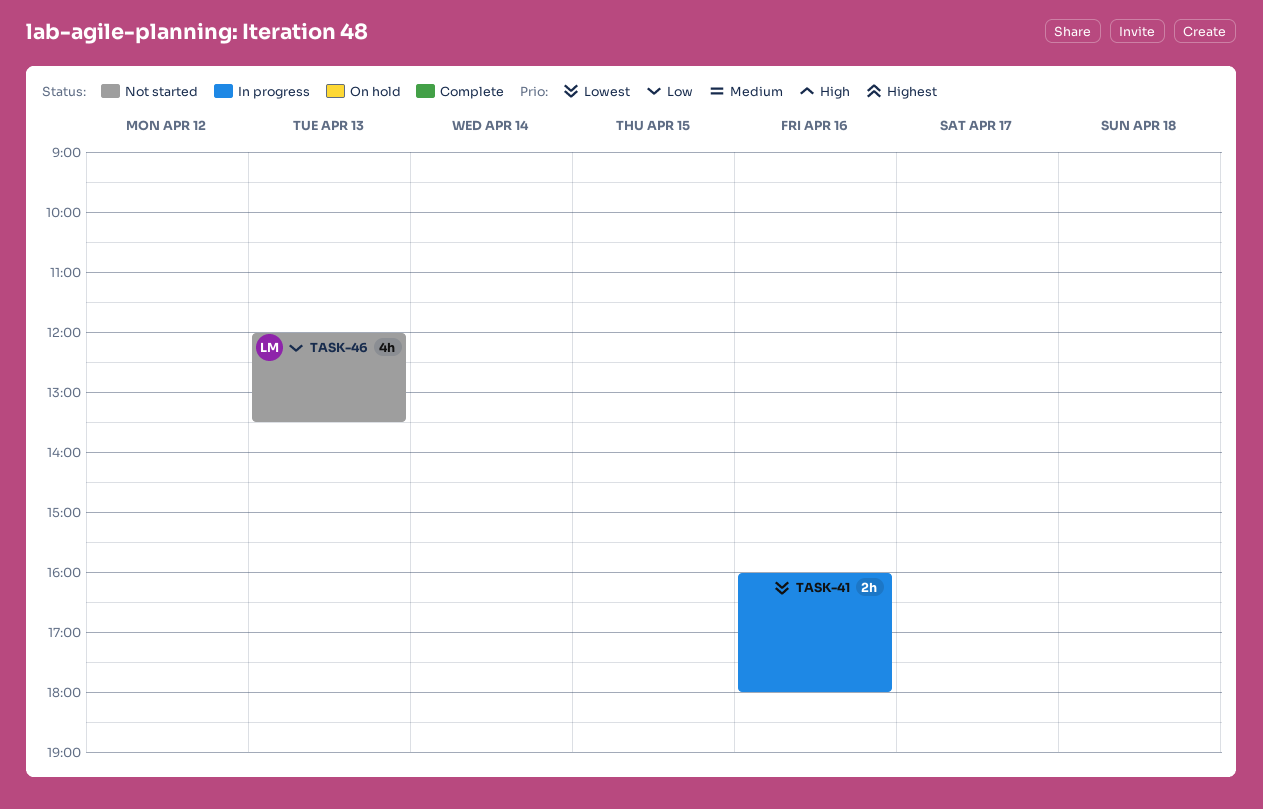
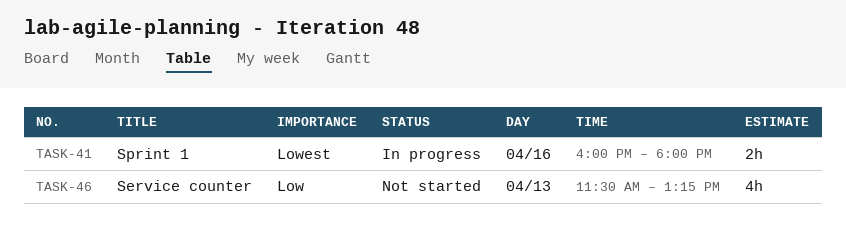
TASK-46, begins: 12:00 -> 11:30
TASK-46, ends: 13:30 -> 13:15

